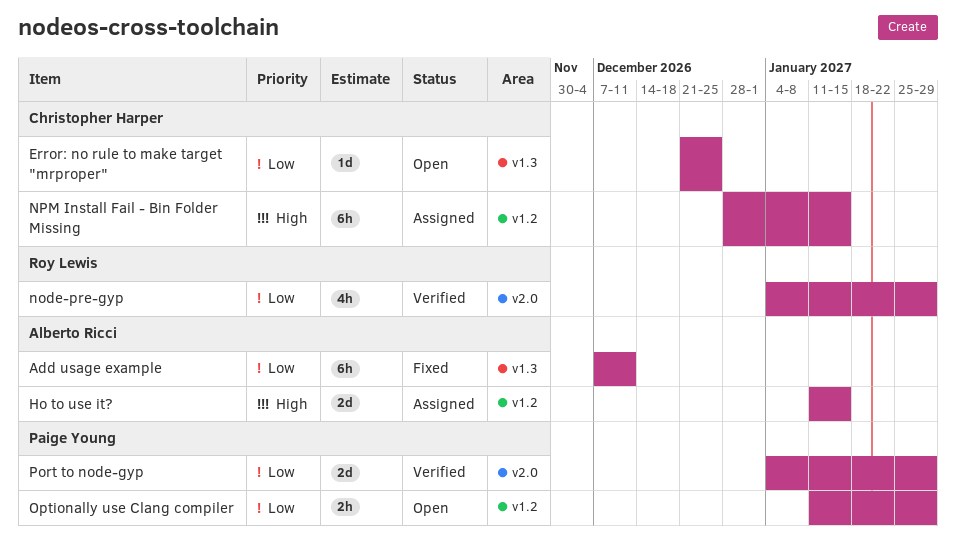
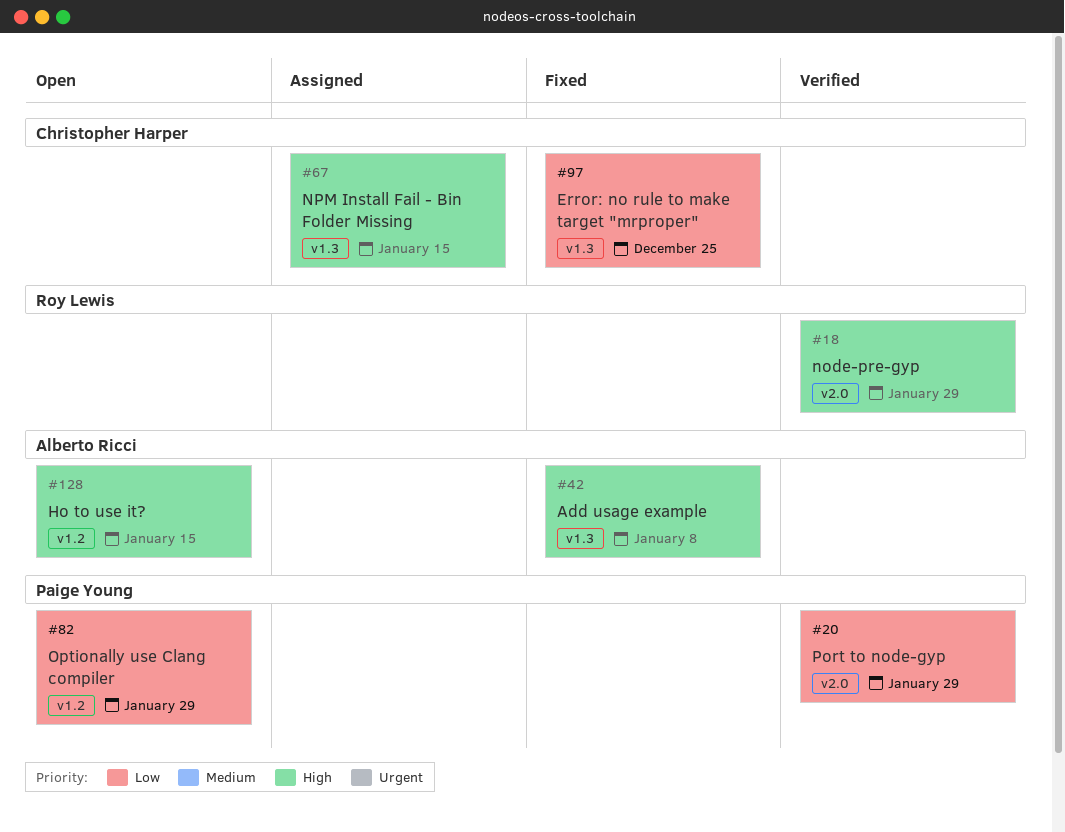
Add usage example, priority: Low -> High
Add usage example, due: Dec 11 -> Jan 8
Error: no rule to make target "mrproper", status: Open -> Fixed
Ho to use it?, status: Assigned -> Open
node-pre-gyp, priority: Low -> High
NPM Install Fail - Bin Folder Missing, label: v1.2 -> v1.3

